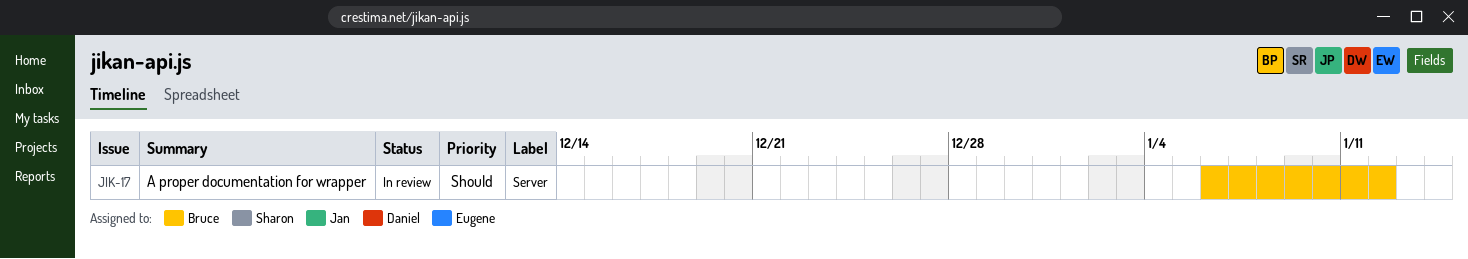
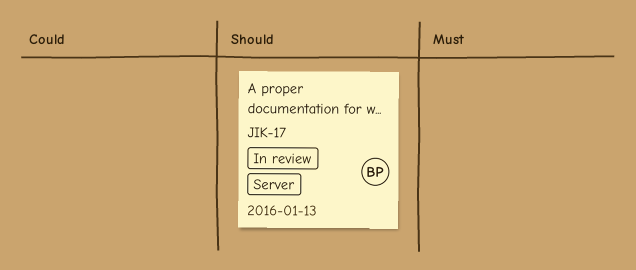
JIK-17, due: Jan 12 -> Jan 13

